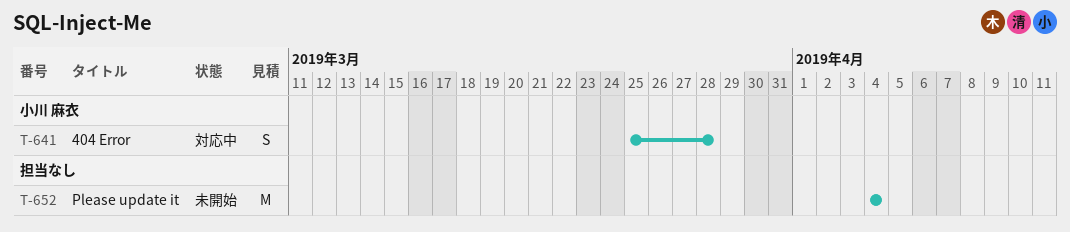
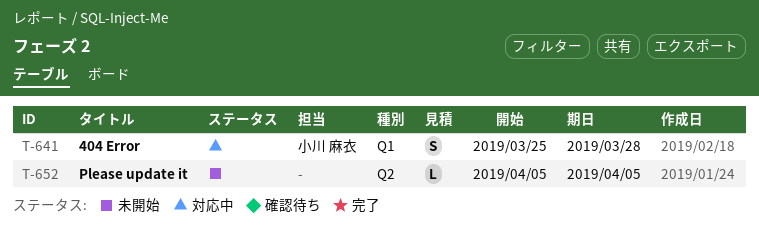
T-652, estimate: M -> L
T-652, start: Apr 4 -> Apr 5
T-652, due: Apr 4 -> Apr 5

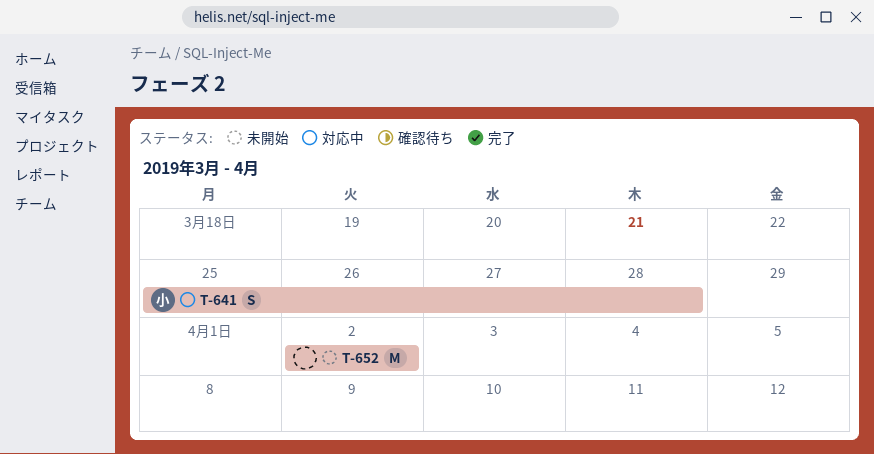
T-652, estimate: L -> M
T-652, start: Apr 5 -> Apr 2
T-652, due: Apr 5 -> Apr 2

